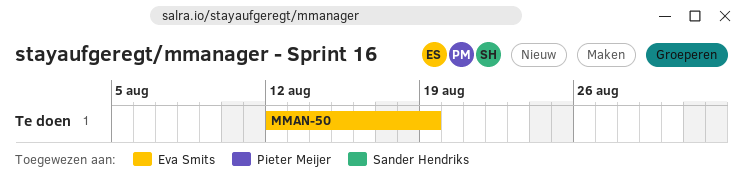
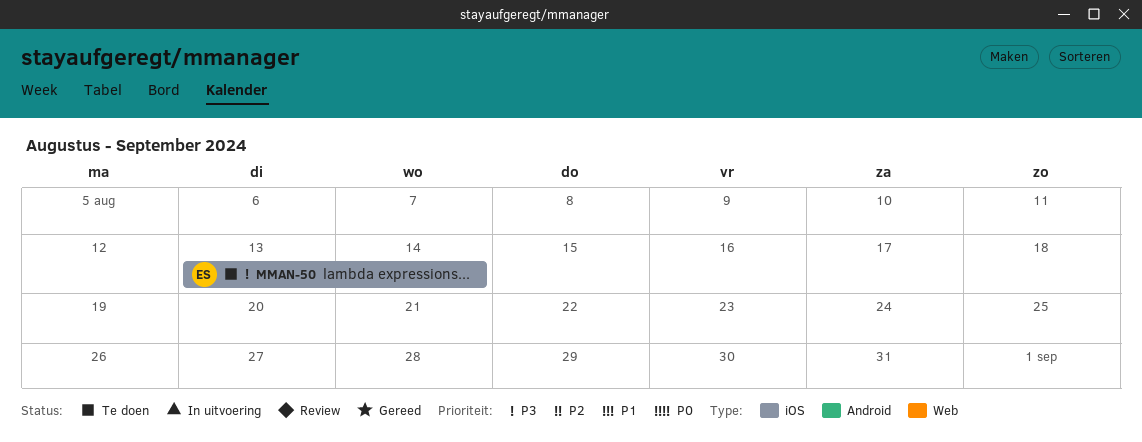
MMAN-50, start: Aug 12 -> Aug 13
MMAN-50, due: Aug 19 -> Aug 14

